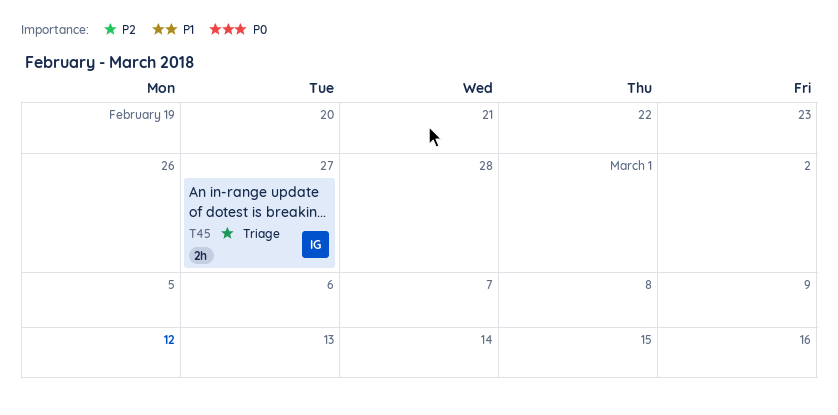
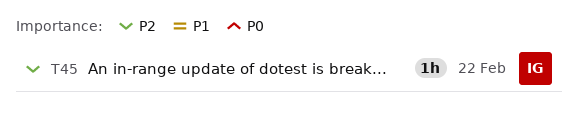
T45, estimate: 2h -> 1h
T45, due: Feb 27 -> Feb 22

